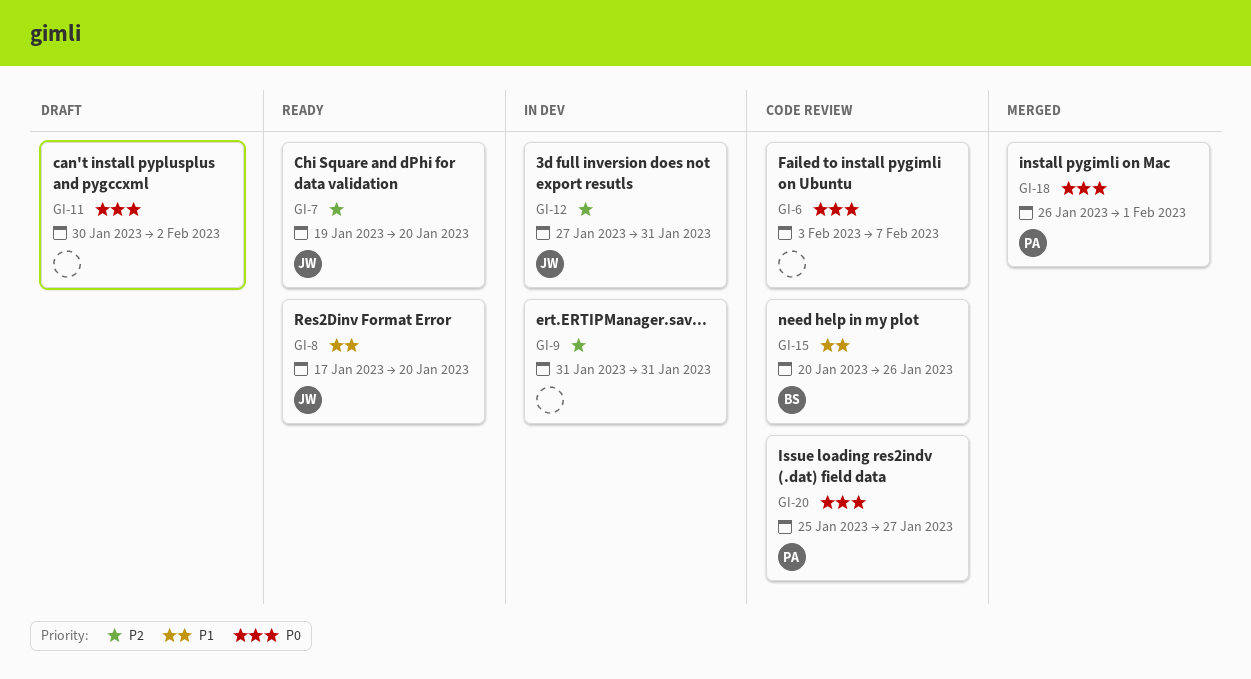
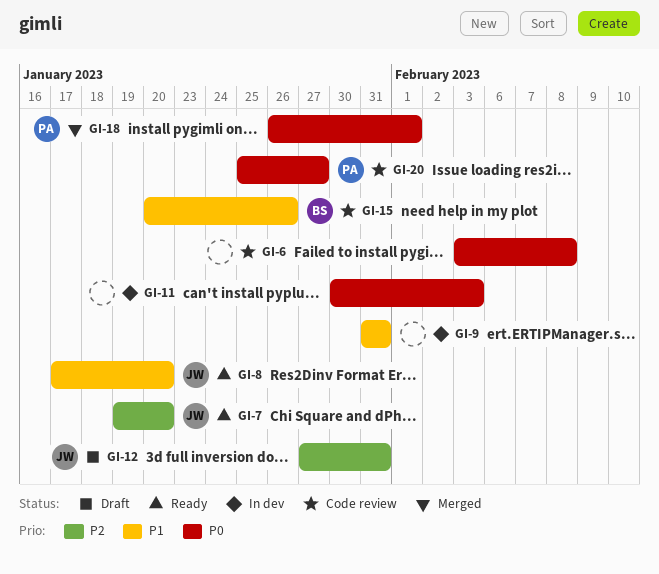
GI-6, due: Feb 7 -> Feb 8
GI-9, priority: P2 -> P1
GI-11, status: Draft -> In dev
GI-11, due: Feb 2 -> Feb 3
GI-12, status: In dev -> Draft

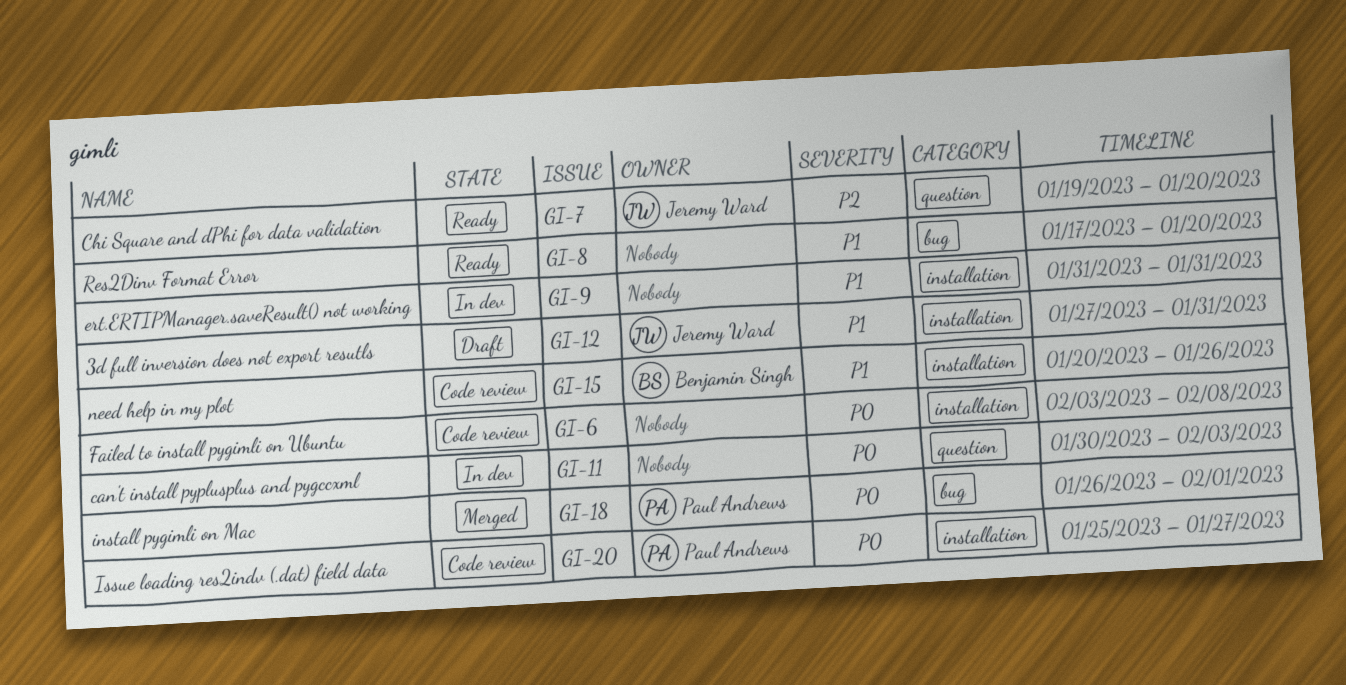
GI-8, owner: Jeremy Ward -> none
GI-12, priority: P2 -> P1

